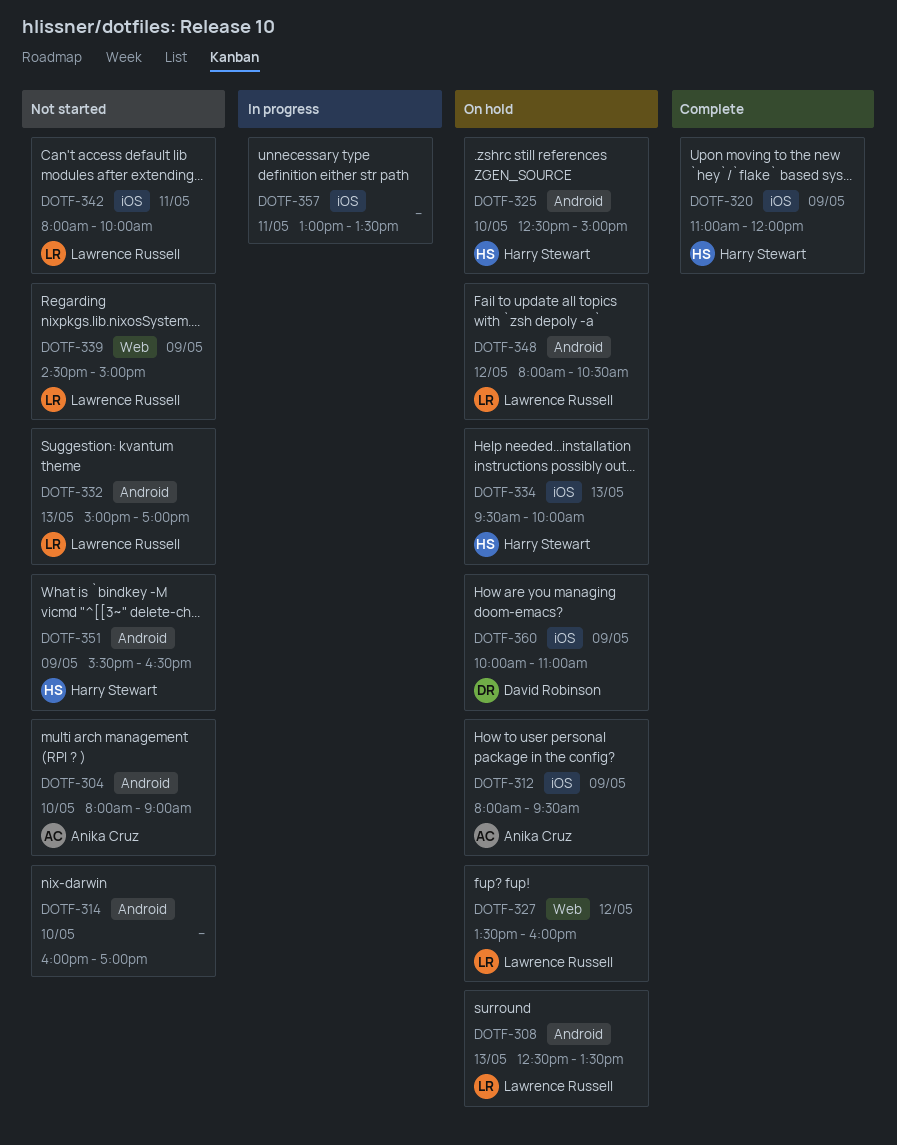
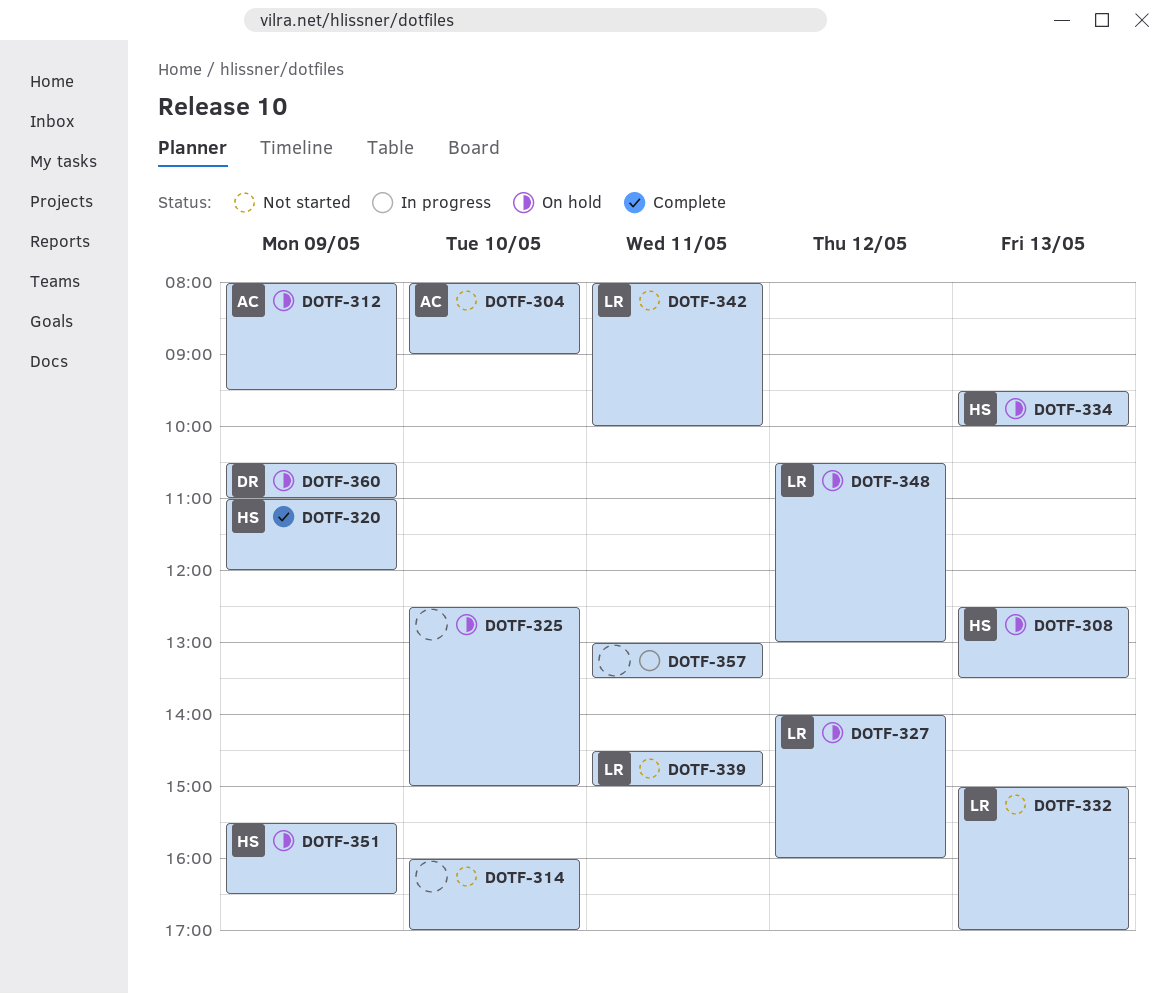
DOTF-308, owner: Lawrence Russell -> Harry Stewart
DOTF-325, owner: Harry Stewart -> none
DOTF-327, begins: 13:30 -> 14:00
DOTF-339, day: May 9 -> May 11
DOTF-348, begins: 08:00 -> 10:30
DOTF-348, ends: 10:30 -> 13:00
DOTF-351, status: Not started -> On hold
DOTF-360, begins: 10:00 -> 10:30

